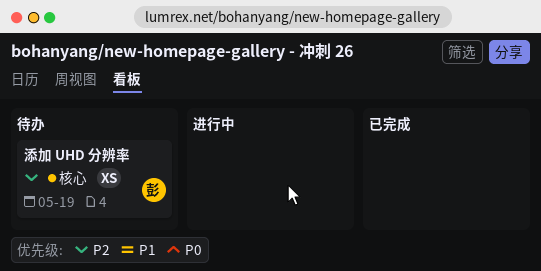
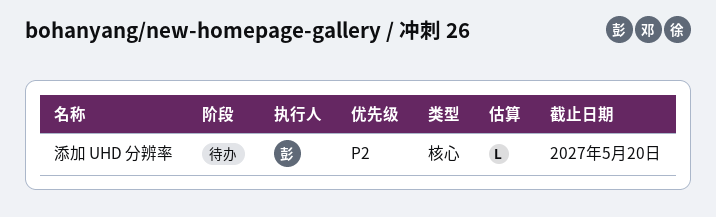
添加 UHD 分辨率, estimate: XS -> L
添加 UHD 分辨率, due: May 19 -> May 20

